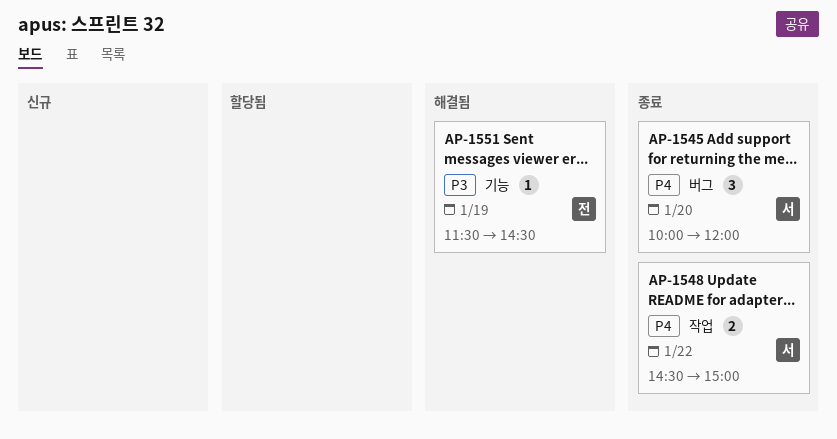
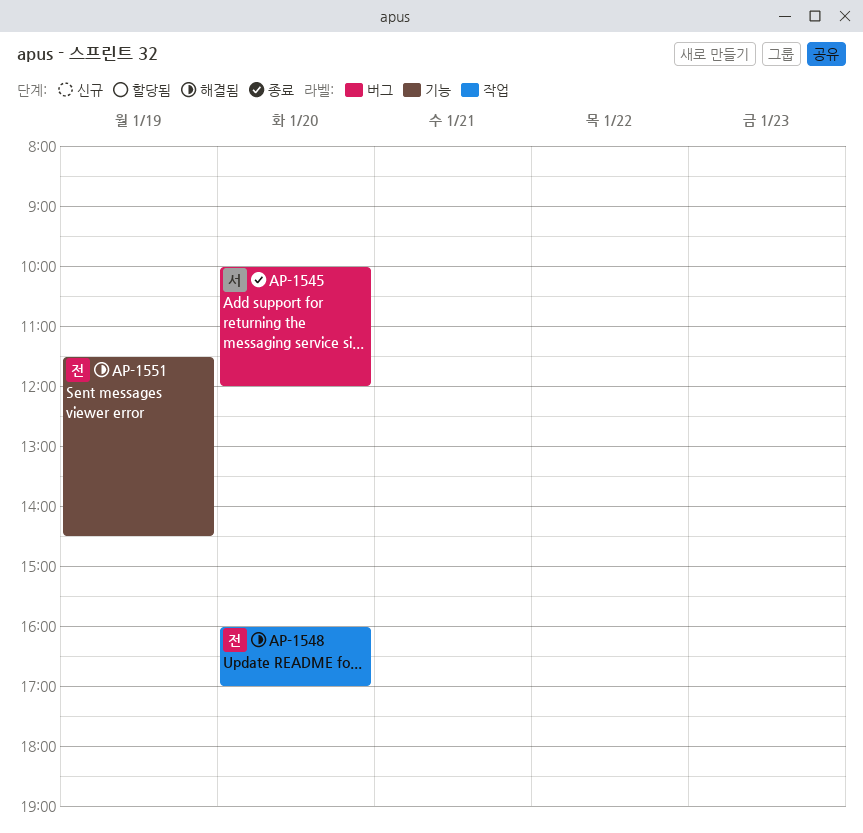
AP-1548, status: 종료 -> 해결됨
AP-1548, owner: 서 -> 전
AP-1548, day: Jan 22 -> Jan 20
AP-1548, begins: 14:30 -> 16:00
AP-1548, ends: 15:00 -> 17:00

